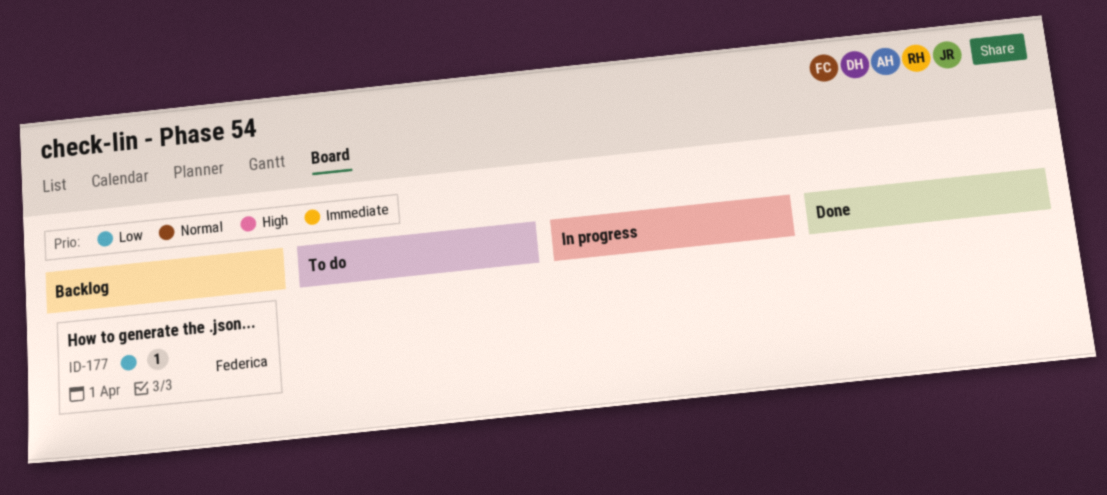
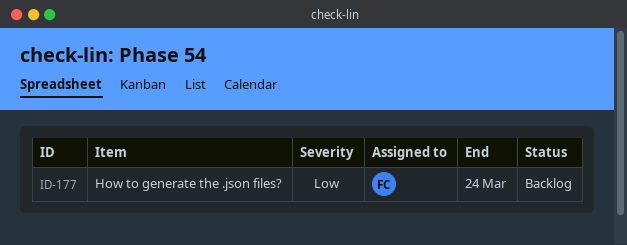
ID-177, due: Apr 1 -> Mar 24

